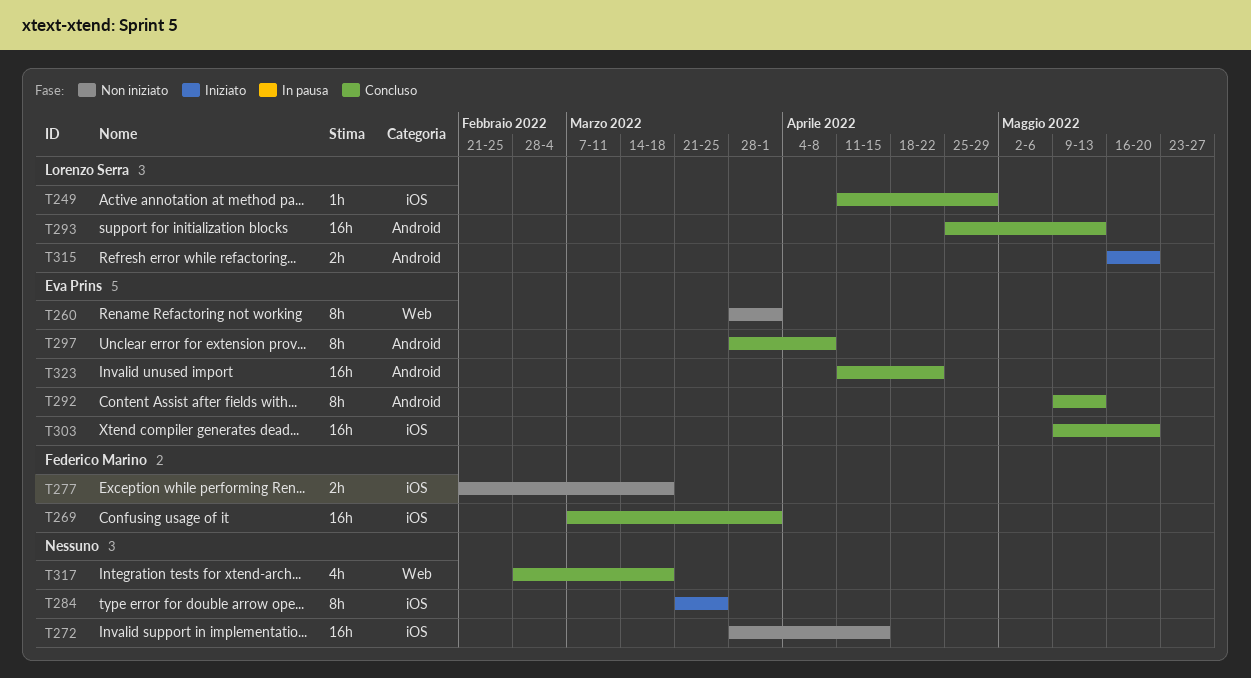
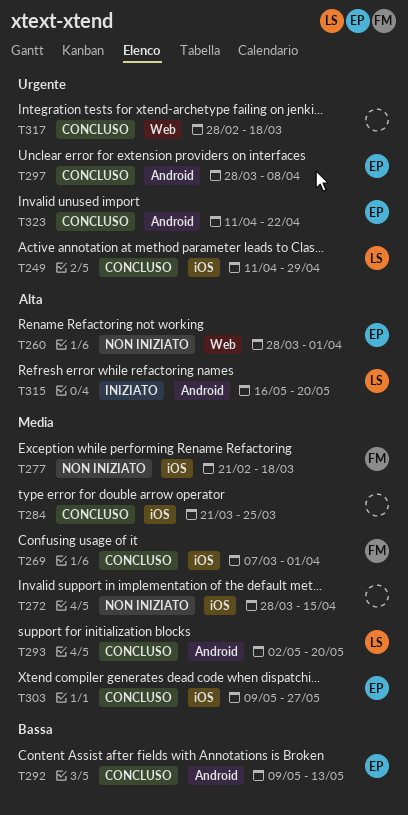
T284, status: Iniziato -> Concluso
T293, start: Apr 25 -> May 2
T293, due: May 13 -> May 20
T303, due: May 20 -> May 27

